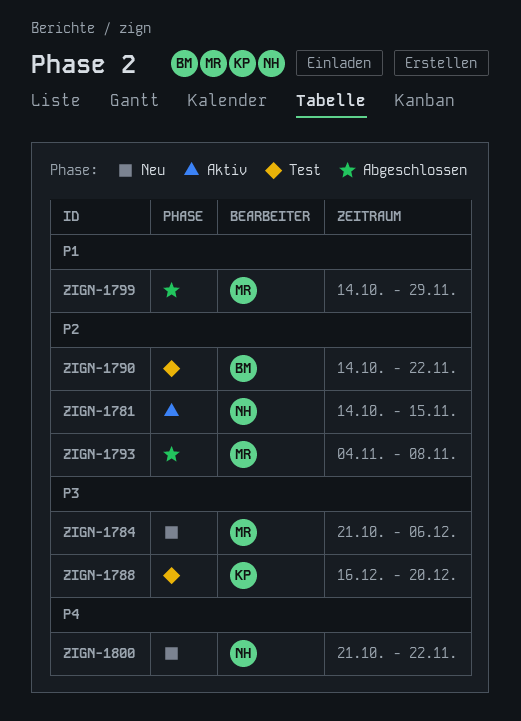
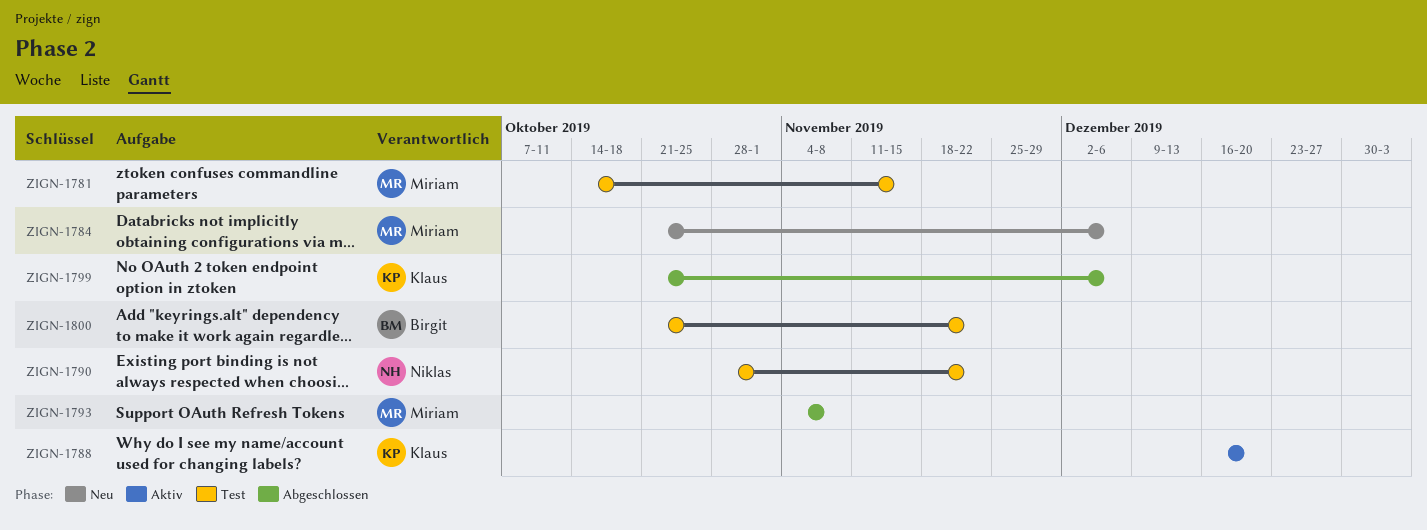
ZIGN-1781, status: Aktiv -> Test
ZIGN-1781, owner: Niklas -> Miriam
ZIGN-1788, status: Test -> Aktiv
ZIGN-1790, owner: Birgit -> Niklas
ZIGN-1790, start: Oct 14 -> Oct 28
ZIGN-1799, owner: Miriam -> Klaus
ZIGN-1799, start: Oct 14 -> Oct 21
ZIGN-1799, due: Nov 29 -> Dec 6
ZIGN-1800, status: Neu -> Test
ZIGN-1800, owner: Niklas -> Birgit

